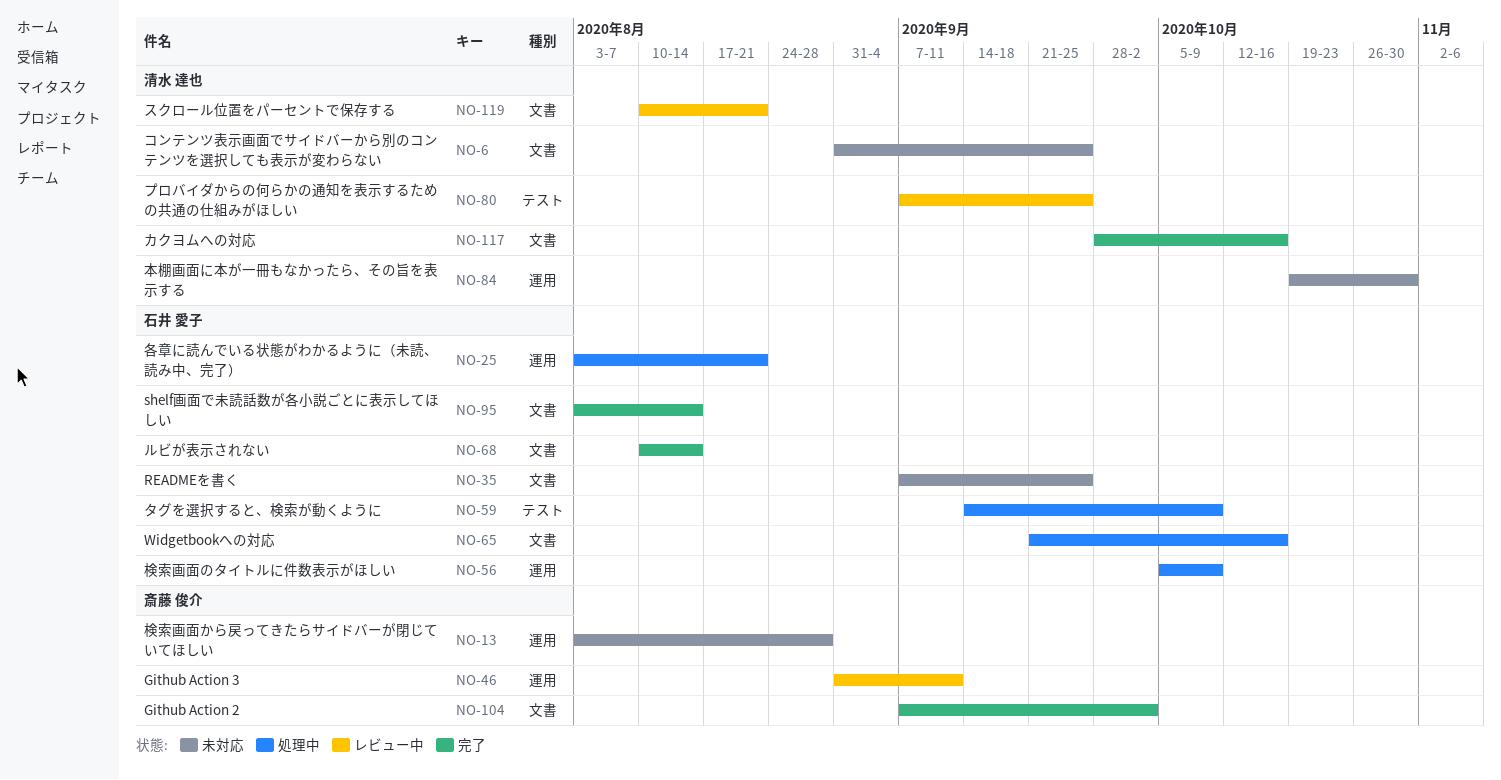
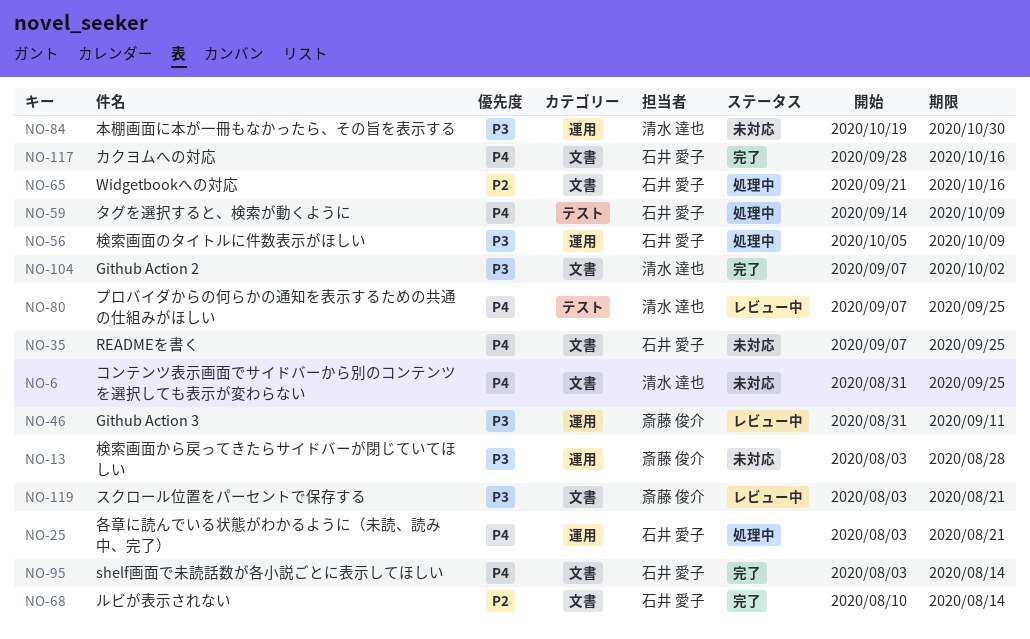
NO-104, owner: 斎藤 俊介 -> 清水 達也
NO-117, owner: 清水 達也 -> 石井 愛子
NO-119, owner: 清水 達也 -> 斎藤 俊介
NO-119, start: Aug 10 -> Aug 3

